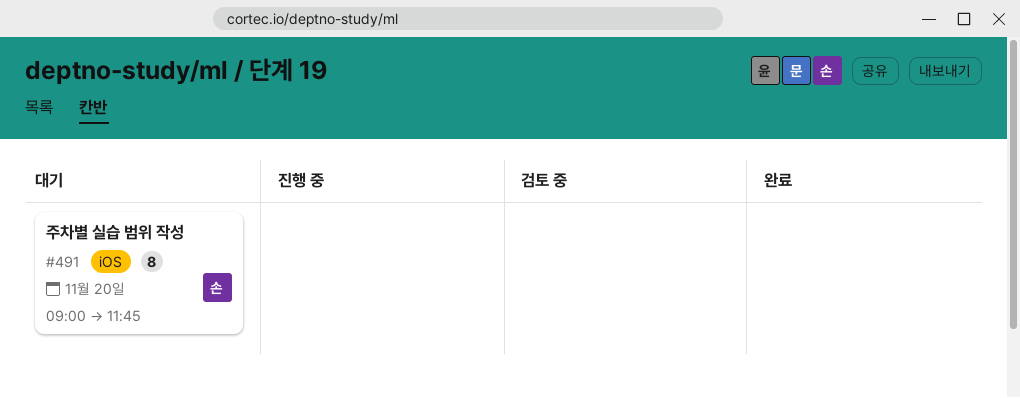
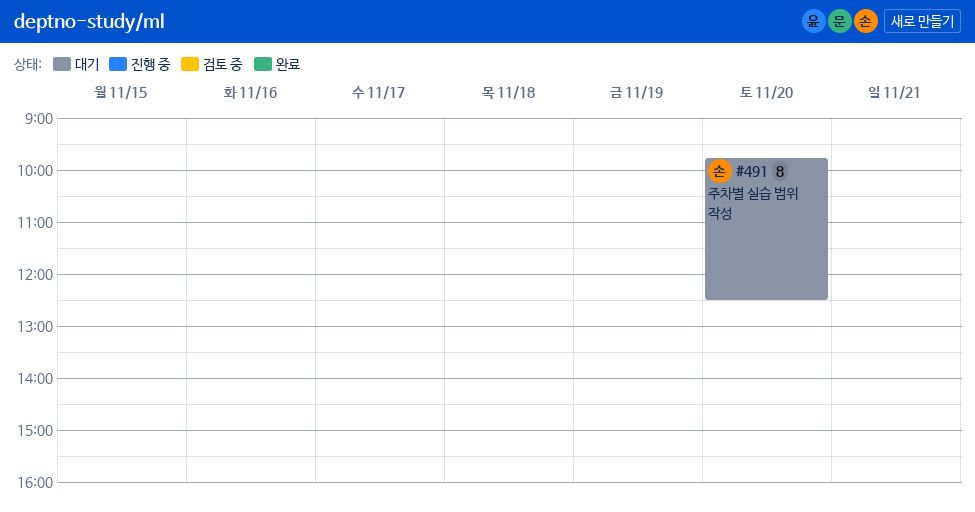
#491, begins: 09:00 -> 09:45
#491, ends: 11:45 -> 12:30

